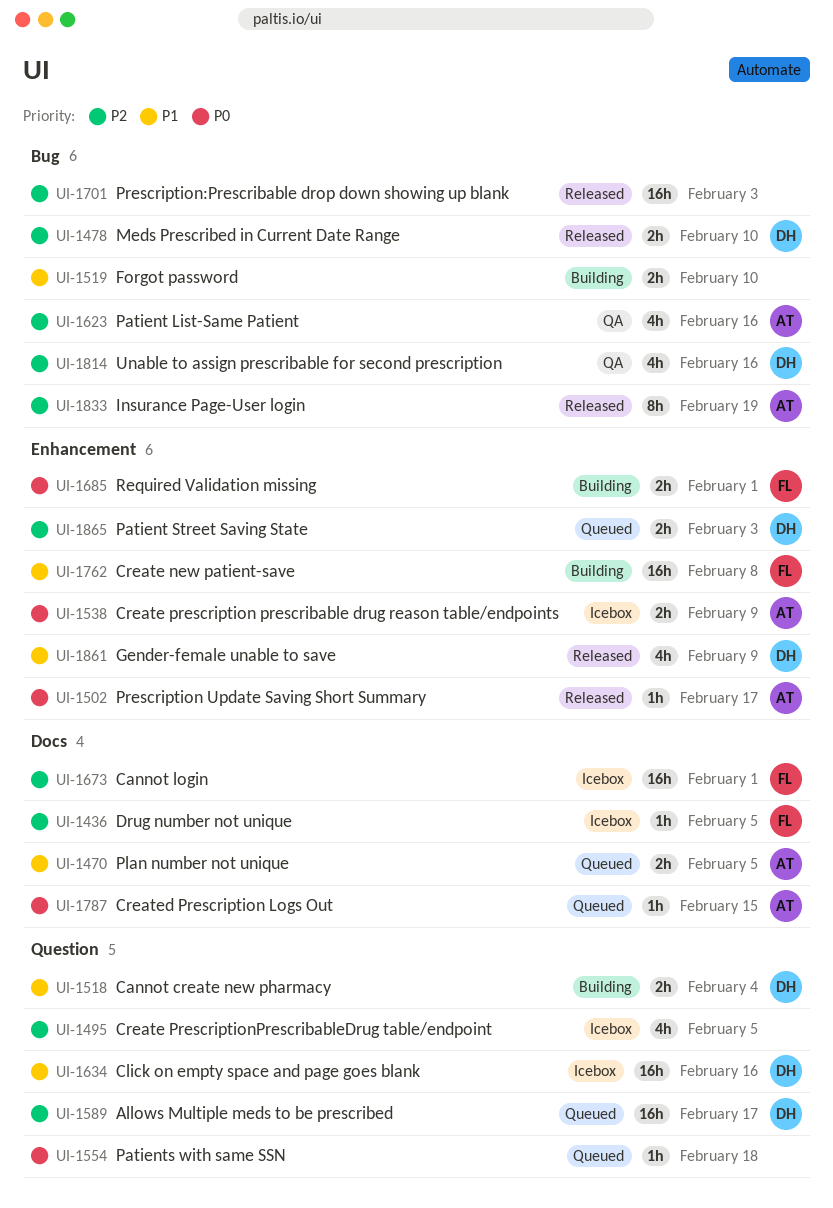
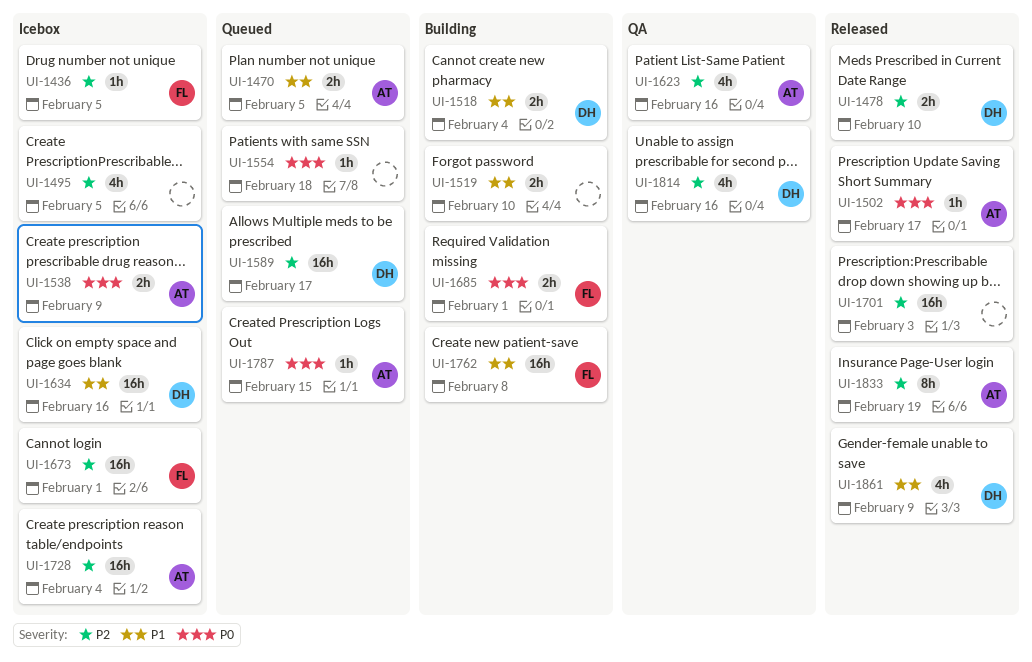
UI-1728: none -> present
UI-1865: present -> none

